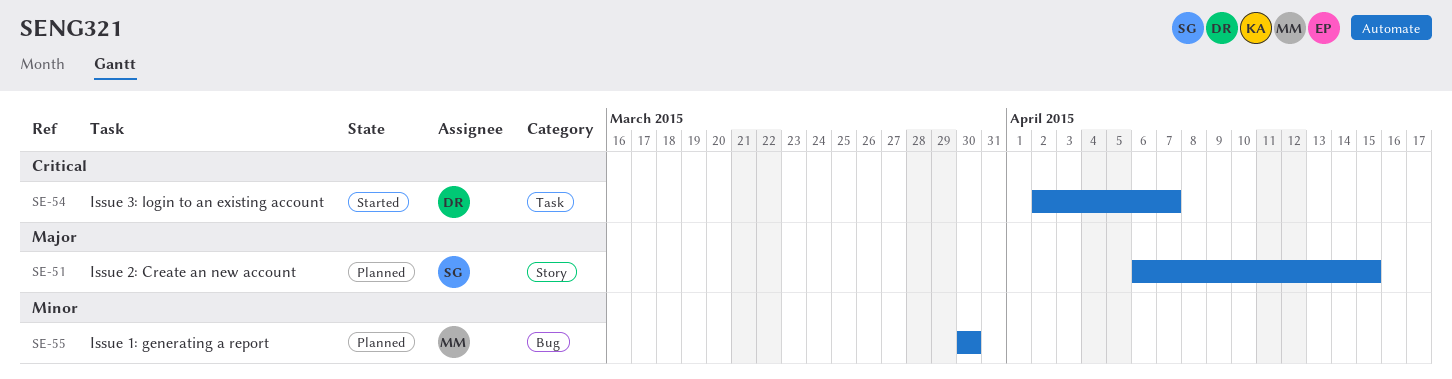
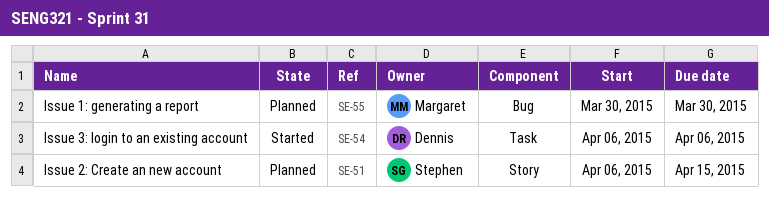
SE-54, start: Apr 2 -> Apr 6
SE-54, due: Apr 7 -> Apr 6

